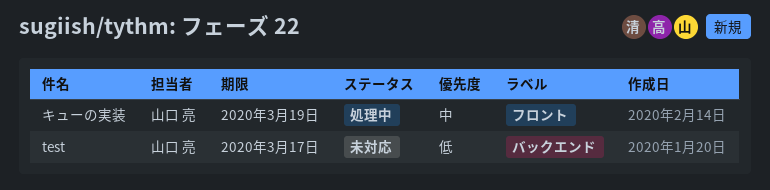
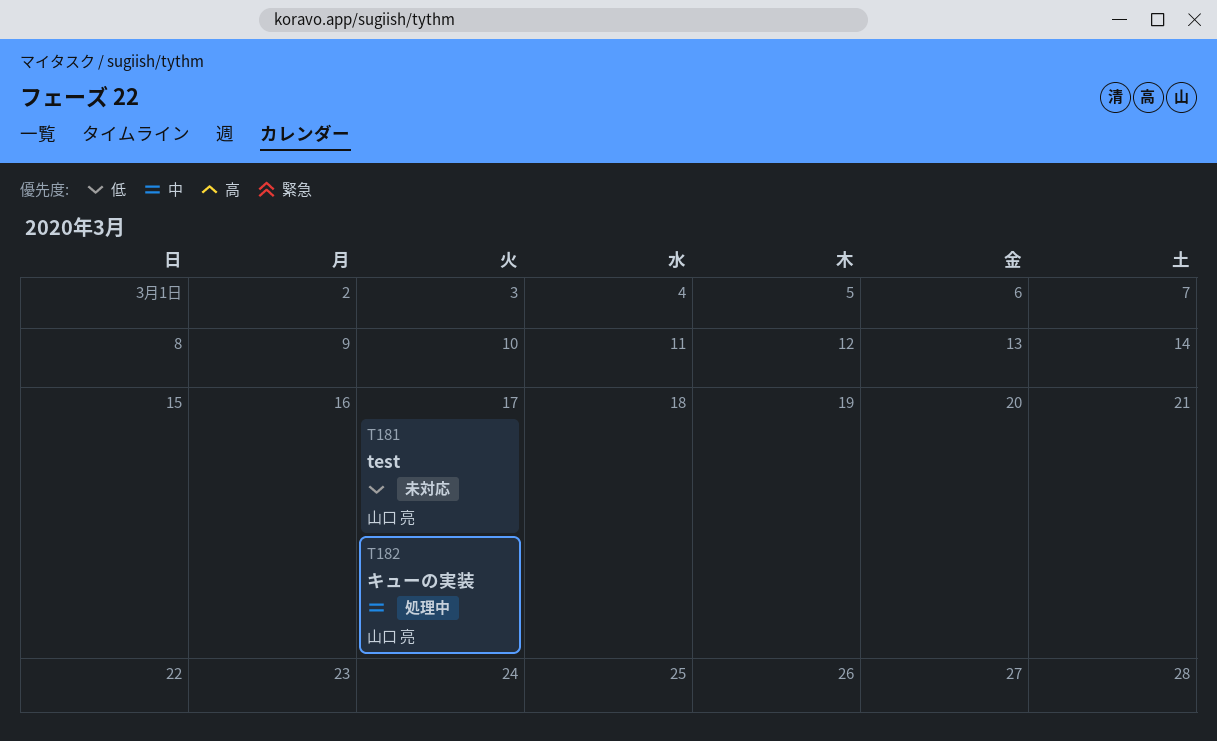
キューの実装, due: Mar 19 -> Mar 17

